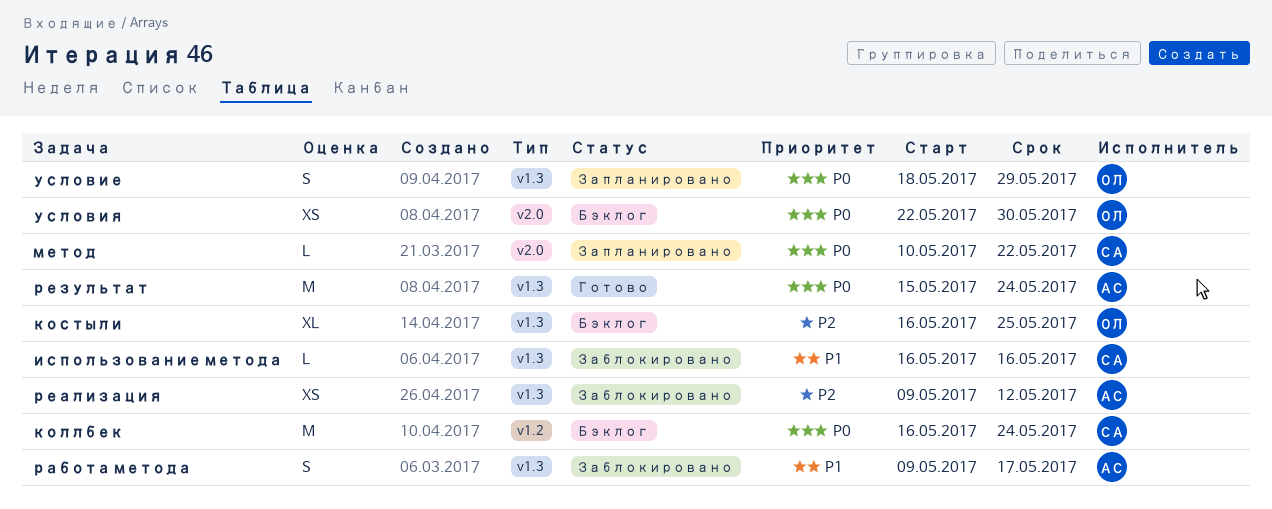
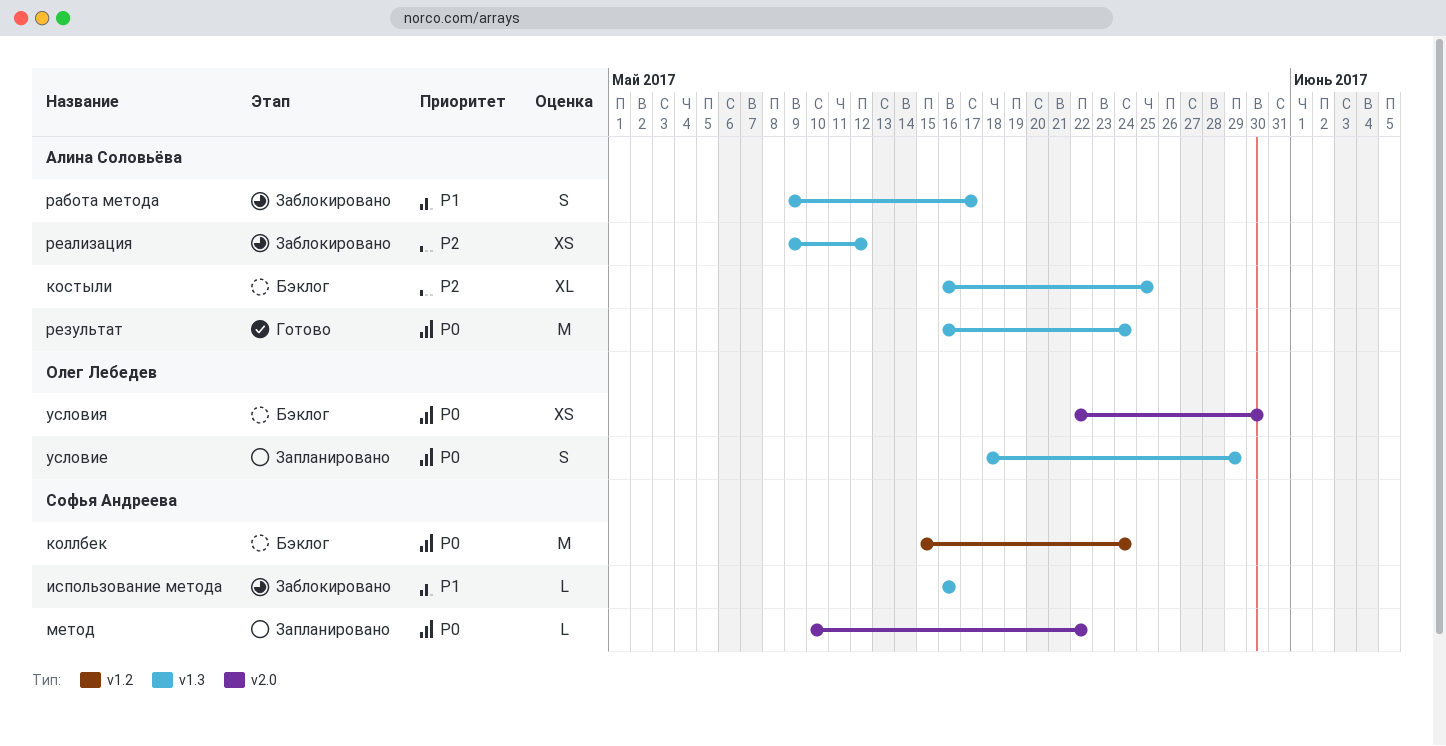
коллбек, start: May 16 -> May 15
костыли, owner: Олег Лебедев -> Алина Соловьёва
результат, start: May 15 -> May 16

